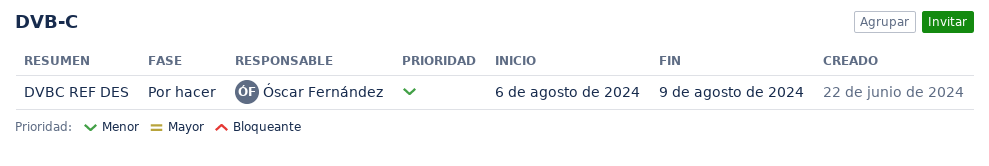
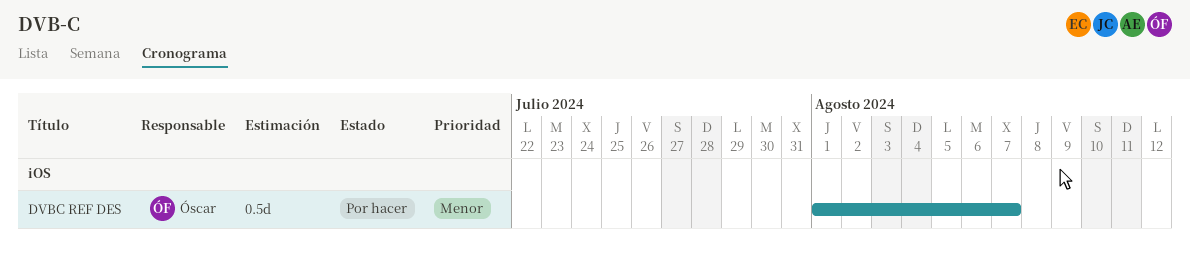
DVBC REF DES, start: Aug 6 -> Aug 1
DVBC REF DES, due: Aug 9 -> Aug 7

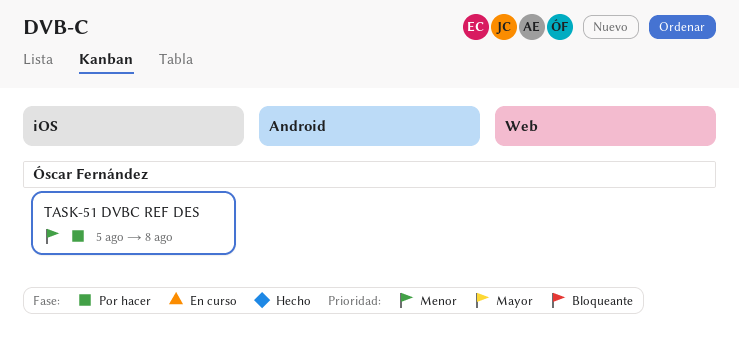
DVBC REF DES, start: Aug 1 -> Aug 5
DVBC REF DES, due: Aug 7 -> Aug 8

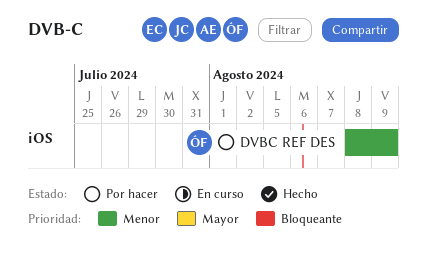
DVBC REF DES, start: Aug 5 -> Aug 8
DVBC REF DES, due: Aug 8 -> Aug 9

